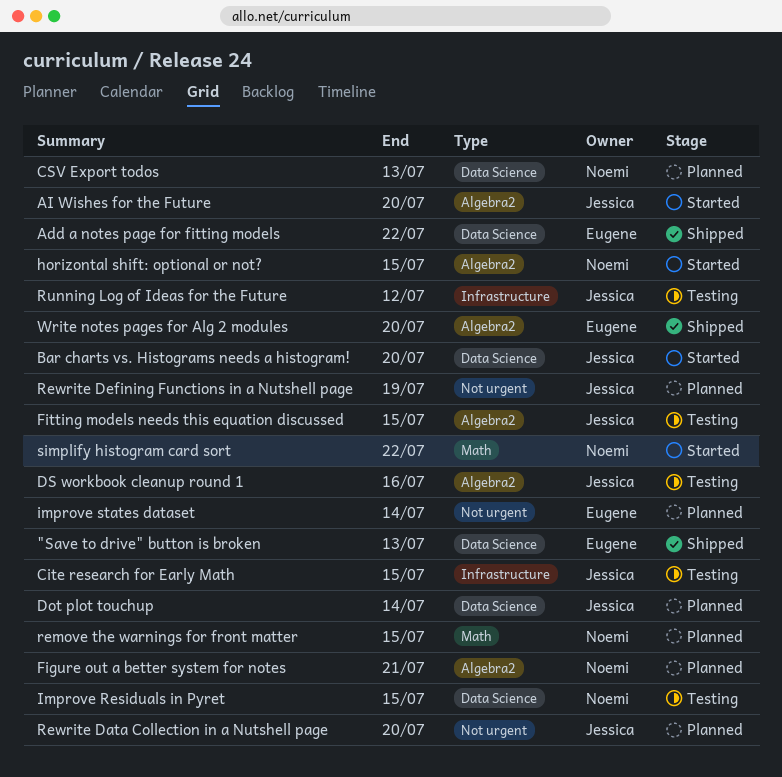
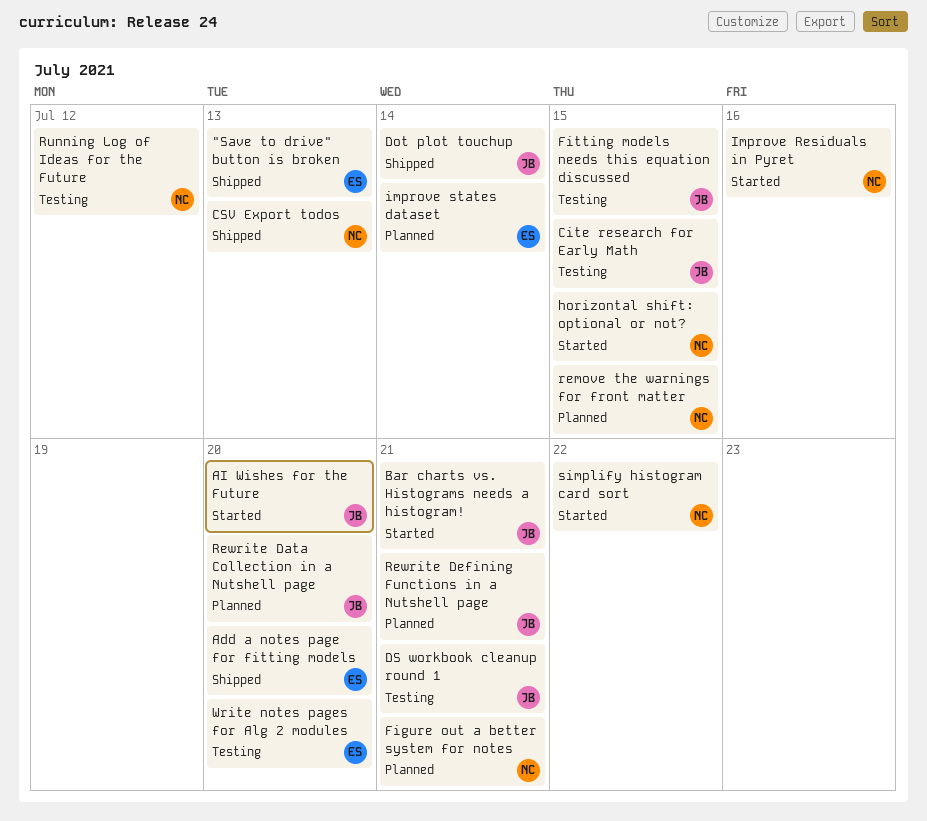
Add a notes page for fitting models, due: Jul 22 -> Jul 20
Bar charts vs. Histograms needs a histogram!, due: Jul 20 -> Jul 21
CSV Export todos, status: Planned -> Shipped
Dot plot touchup, status: Planned -> Shipped
DS workbook cleanup round 1, due: Jul 16 -> Jul 21
Improve Residuals in Pyret, status: Testing -> Started
Improve Residuals in Pyret, due: Jul 15 -> Jul 16
Rewrite Defining Functions in a Nutshell page, due: Jul 19 -> Jul 21
Running Log of Ideas for the Future, owner: Jessica -> Noemi
Write notes pages for Alg 2 modules, status: Shipped -> Testing

